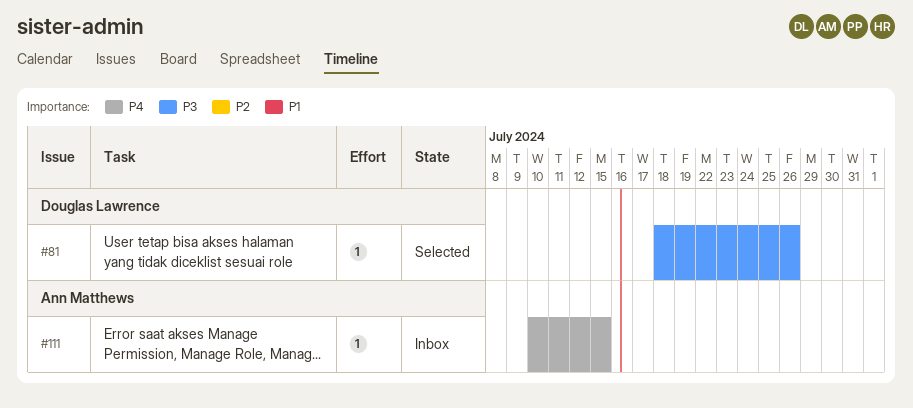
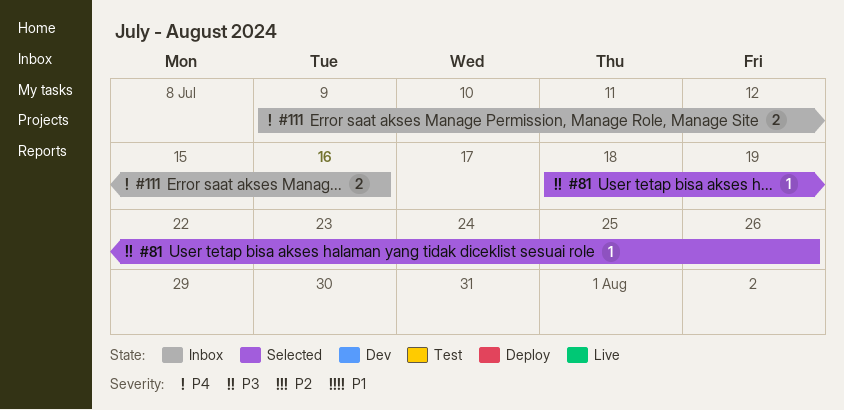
#111, estimate: 1 -> 2
#111, start: Jul 10 -> Jul 9
#111, due: Jul 15 -> Jul 16

